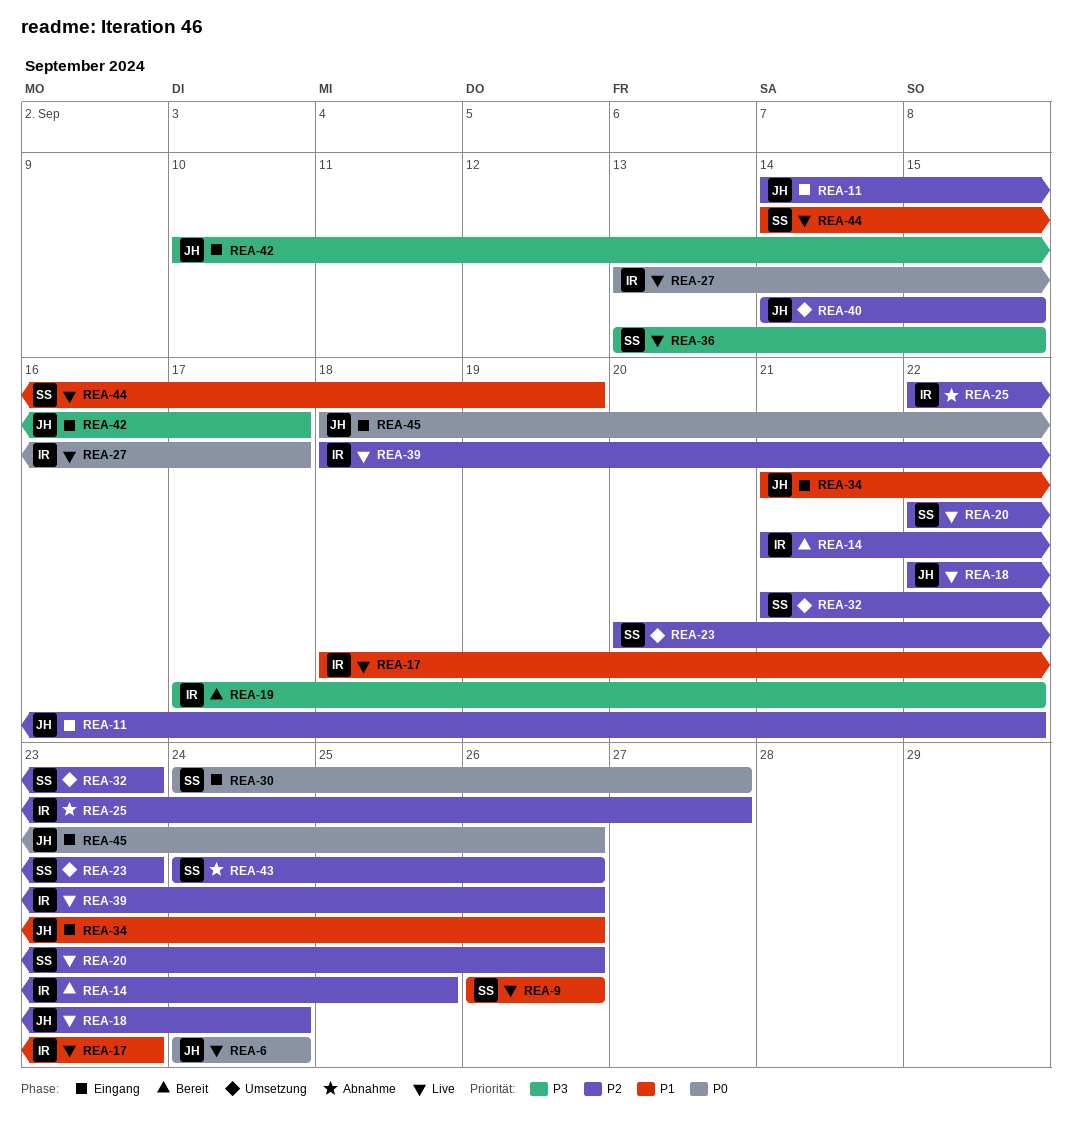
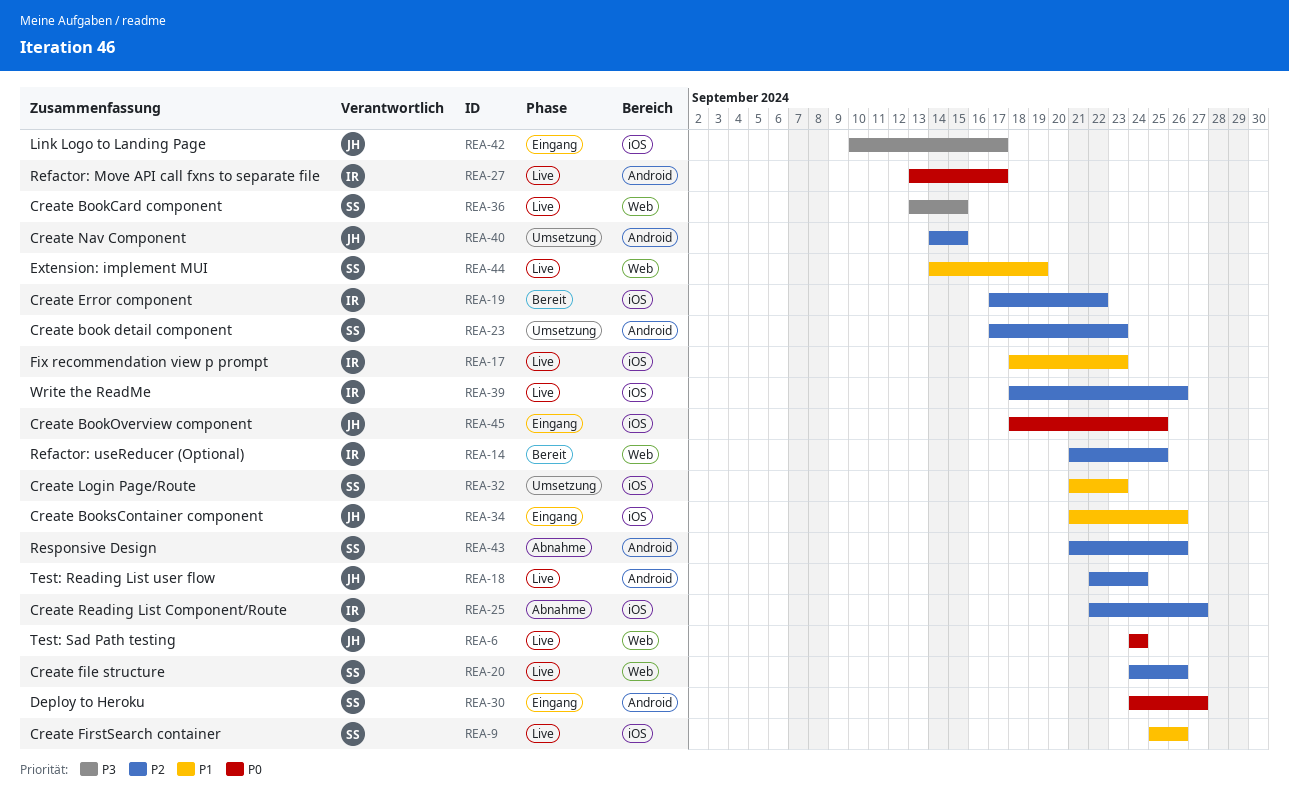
REA-9, start: Sep 26 -> Sep 25
REA-11: present -> none
REA-19, priority: P3 -> P2
REA-20, start: Sep 22 -> Sep 24
REA-23, start: Sep 20 -> Sep 17
REA-32, priority: P2 -> P1
REA-43, start: Sep 24 -> Sep 21
REA-45, due: Sep 26 -> Sep 25

